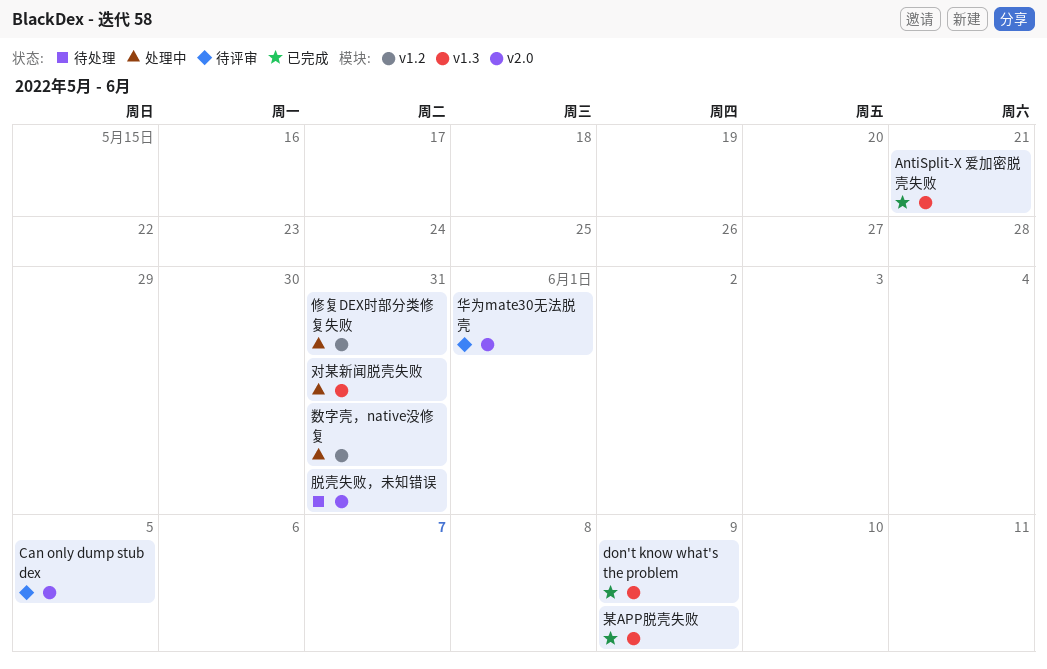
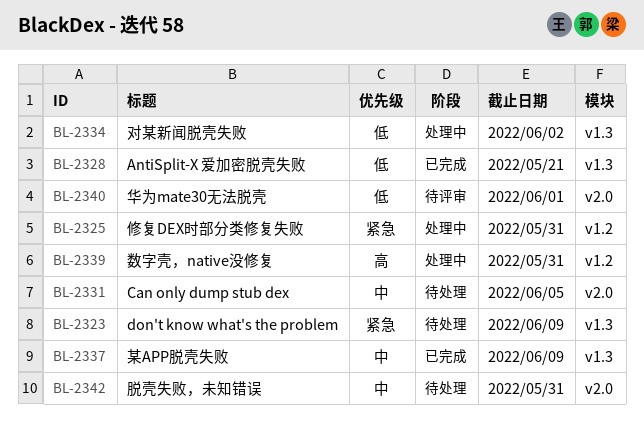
Can only dump stub dex, status: 待评审 -> 待处理
don't know what's the problem, status: 已完成 -> 待处理
对某新闻脱壳失败, due: May 31 -> Jun 2

